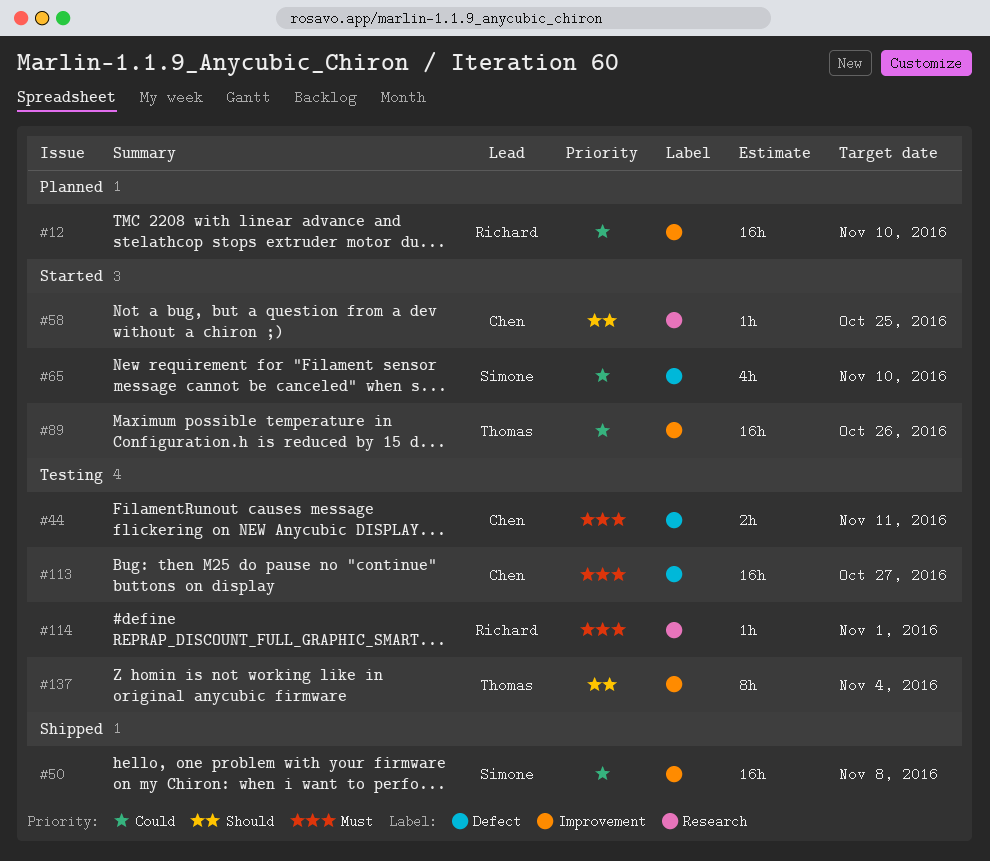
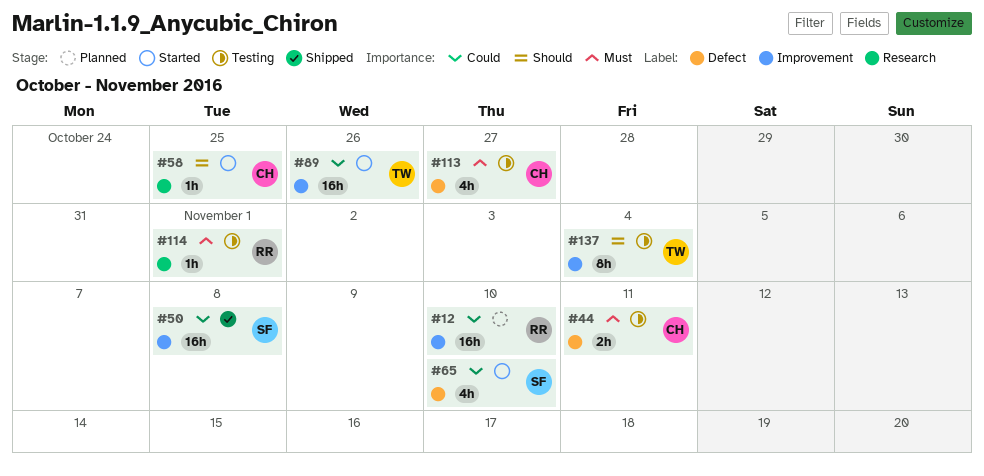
#113, estimate: 16h -> 4h

